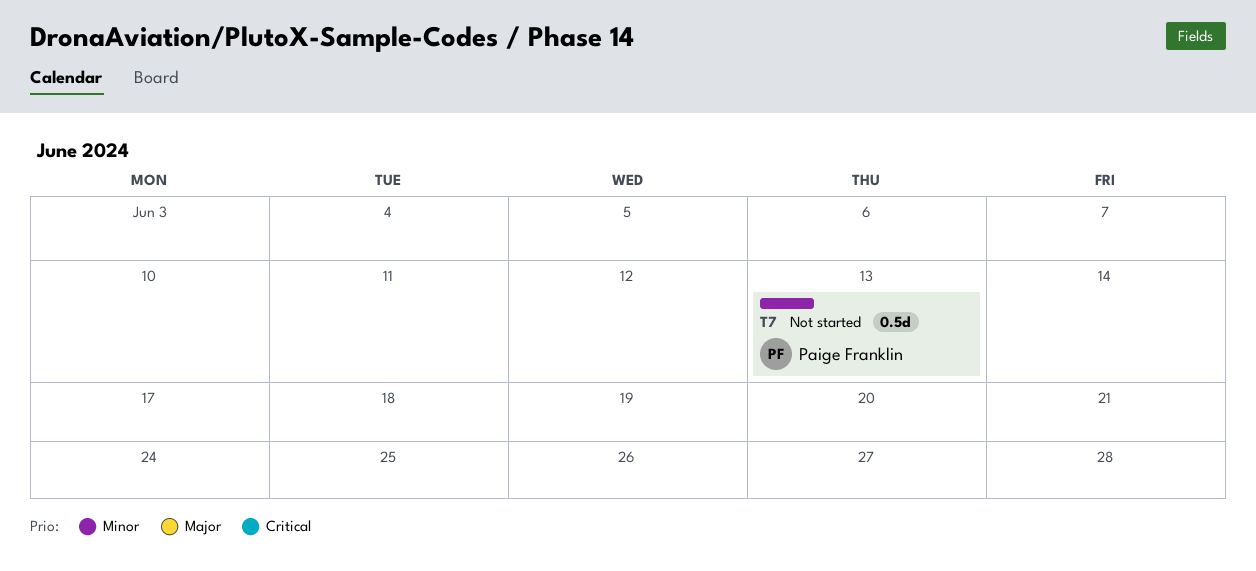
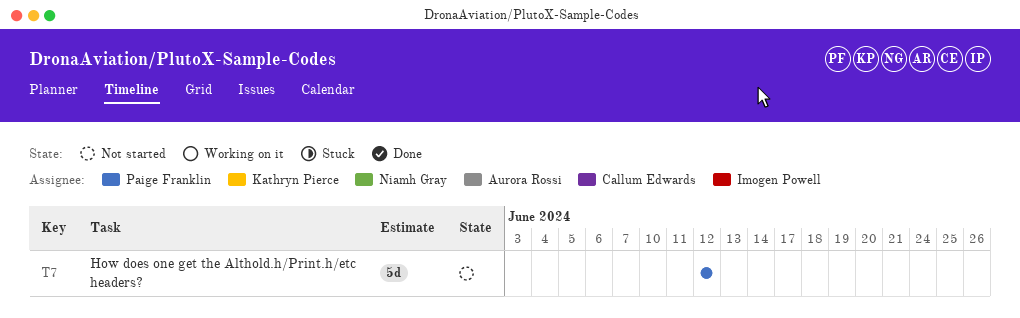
T7, estimate: 0.5d -> 5d
T7, due: Jun 13 -> Jun 12

